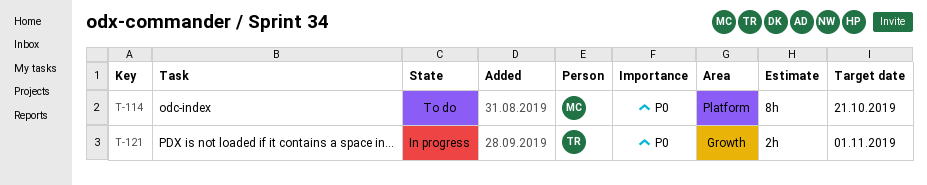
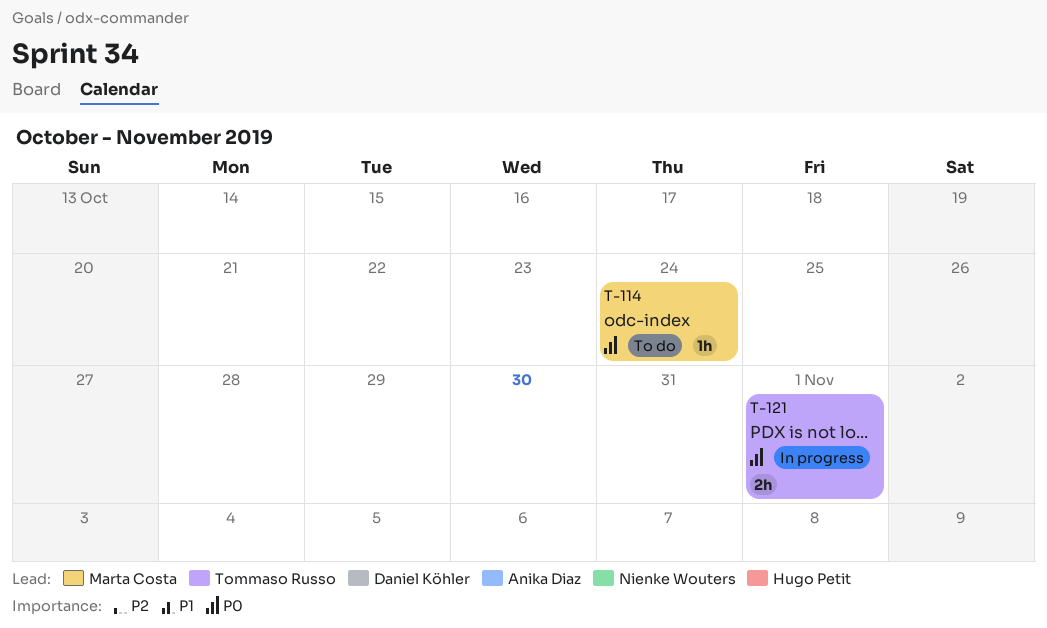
T-114, estimate: 8h -> 1h
T-114, due: Oct 21 -> Oct 24

